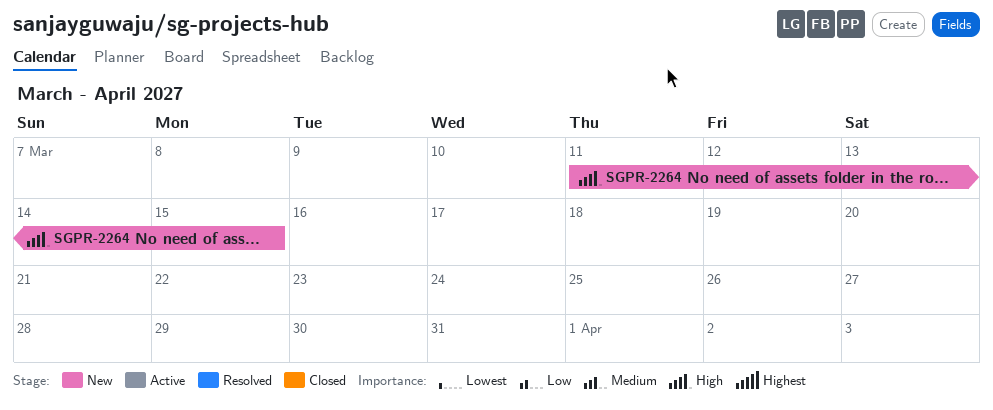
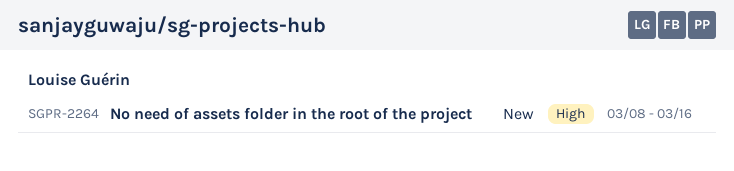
SGPR-2264, start: Mar 11 -> Mar 8
SGPR-2264, due: Mar 15 -> Mar 16

